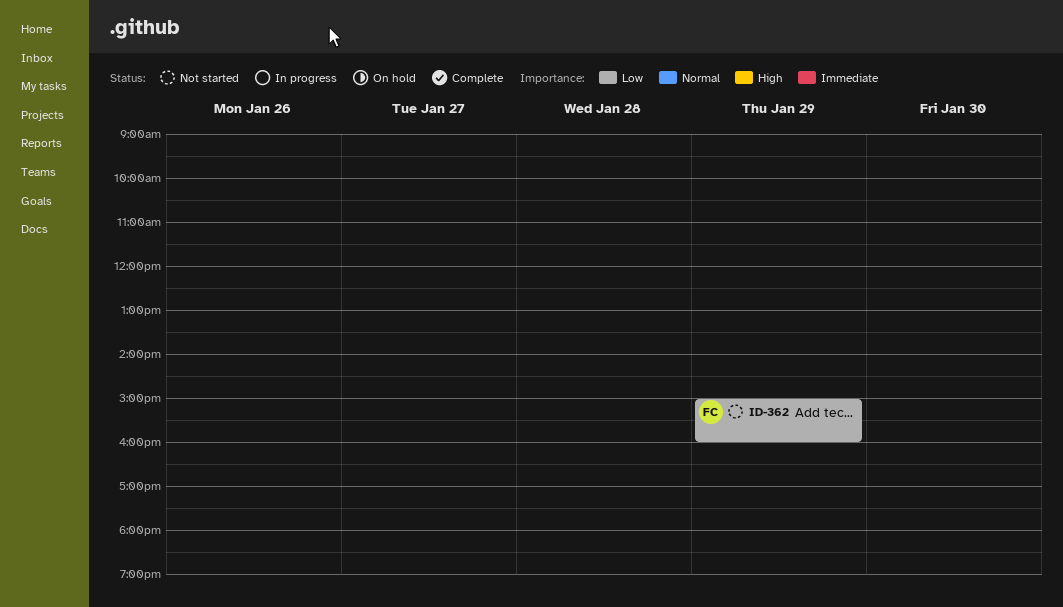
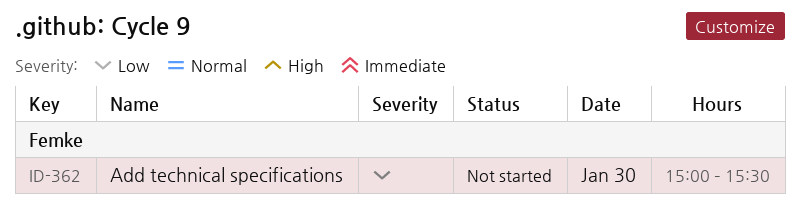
ID-362, day: Jan 29 -> Jan 30
ID-362, ends: 16:00 -> 15:30

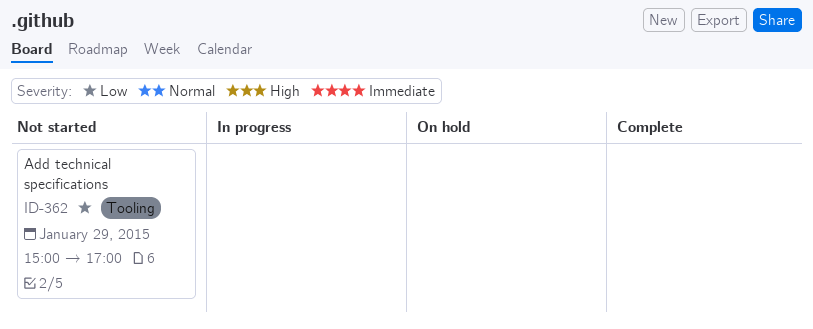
ID-362, day: Jan 30 -> Jan 29
ID-362, ends: 15:30 -> 17:00

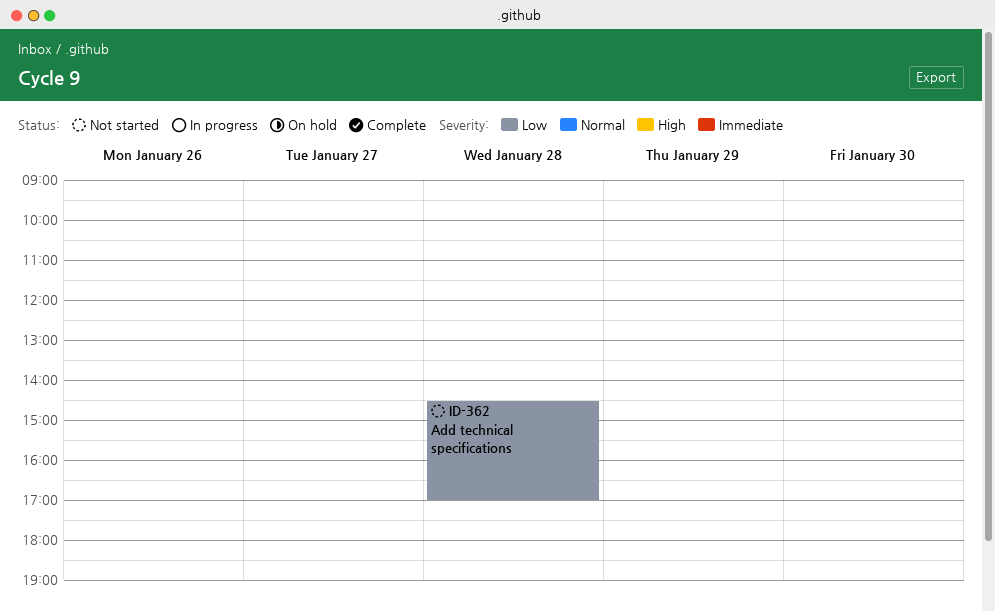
ID-362, day: Jan 29 -> Jan 28
ID-362, begins: 15:00 -> 14:30

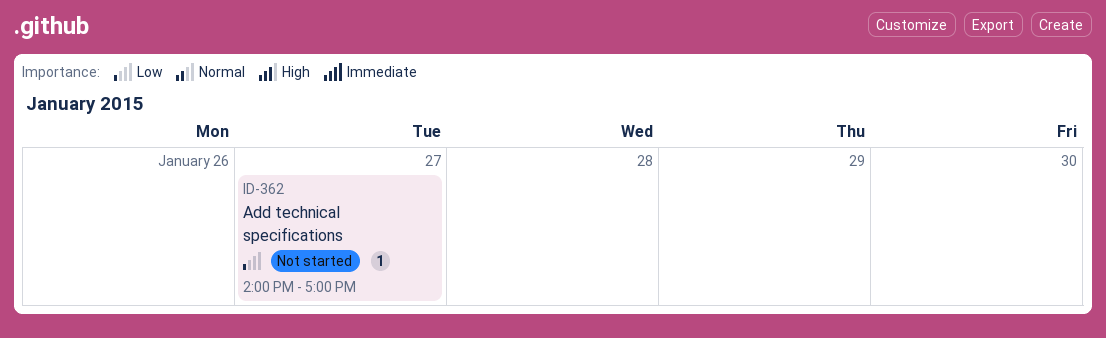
ID-362, day: Jan 28 -> Jan 27
ID-362, begins: 14:30 -> 14:00

